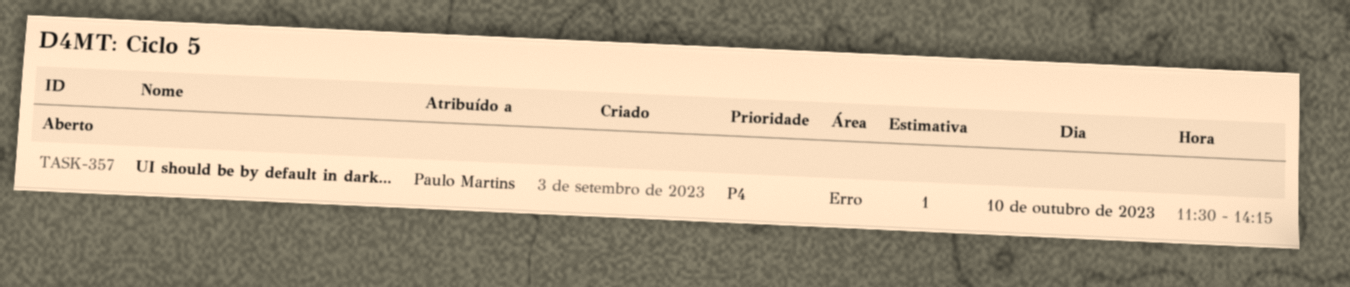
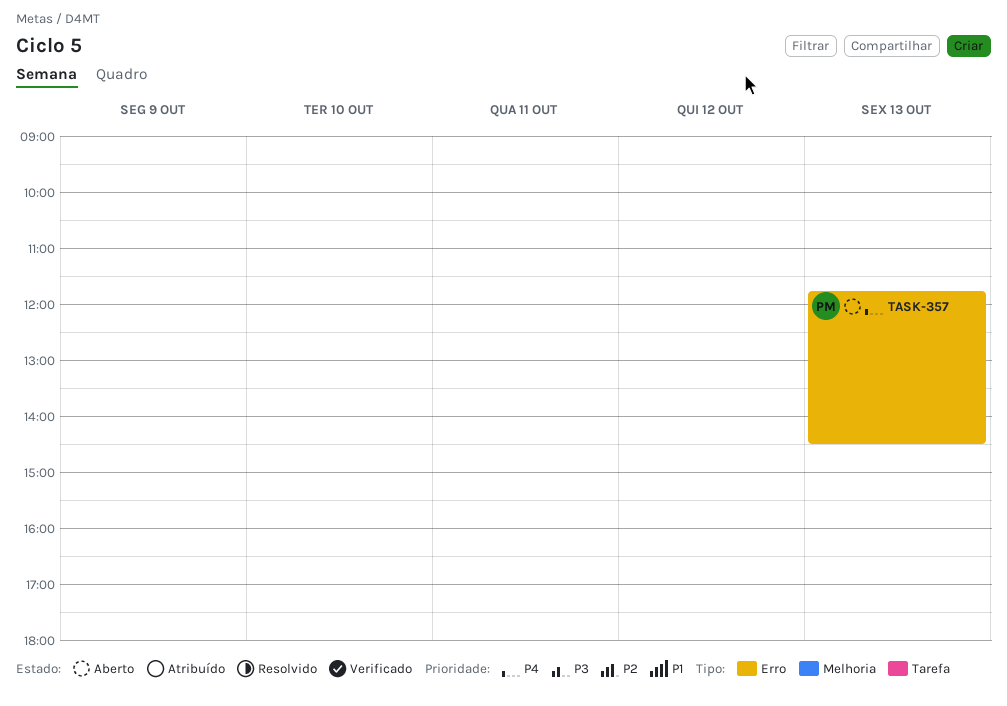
TASK-357, day: Oct 10 -> Oct 13
TASK-357, begins: 11:30 -> 11:45
TASK-357, ends: 14:15 -> 14:30

